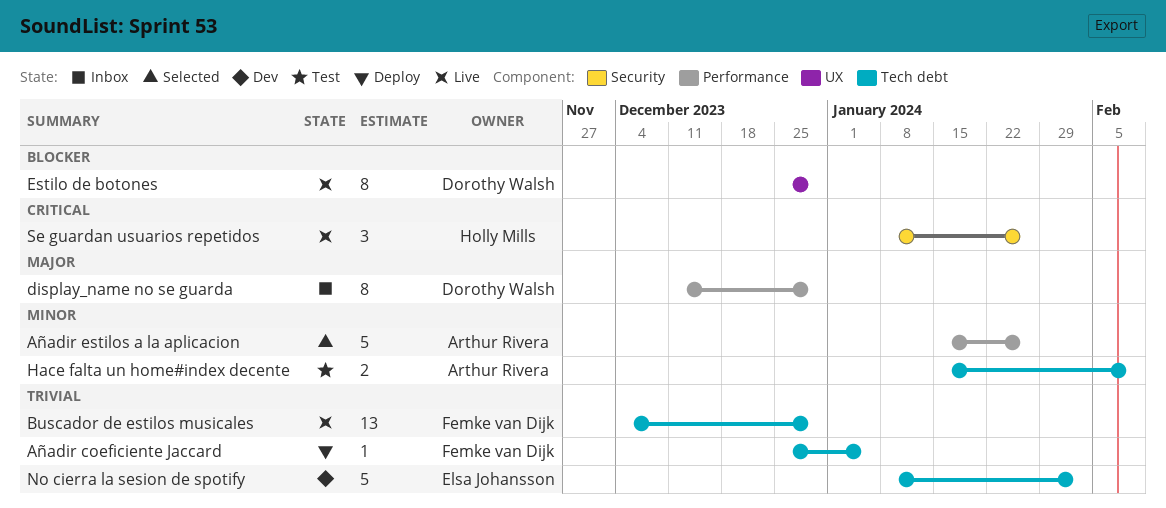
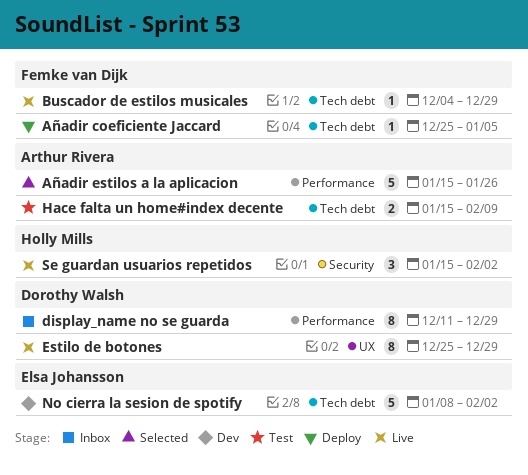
Buscador de estilos musicales, estimate: 13 -> 1
Se guardan usuarios repetidos, start: Jan 8 -> Jan 15
Se guardan usuarios repetidos, due: Jan 26 -> Feb 2

